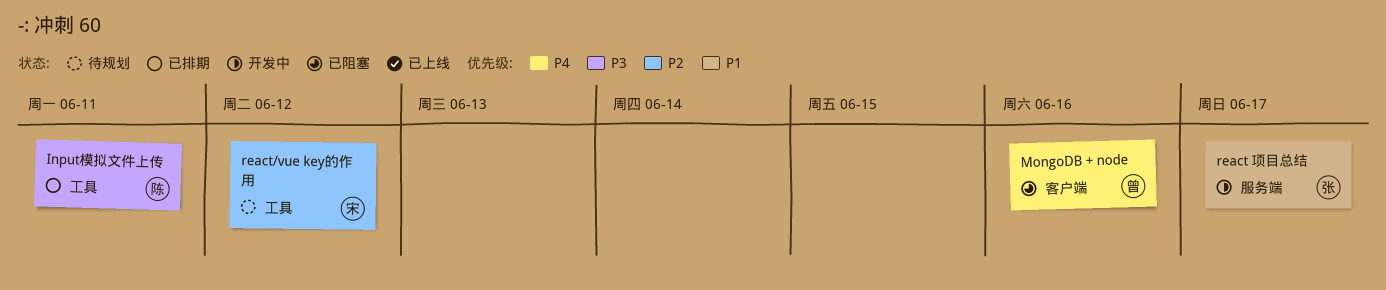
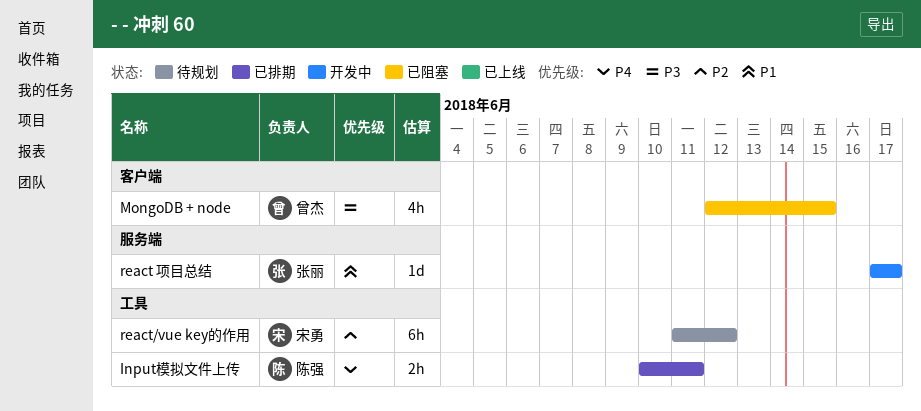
Input模拟文件上传, priority: P3 -> P4
MongoDB + node, priority: P4 -> P3
MongoDB + node, due: Jun 16 -> Jun 15

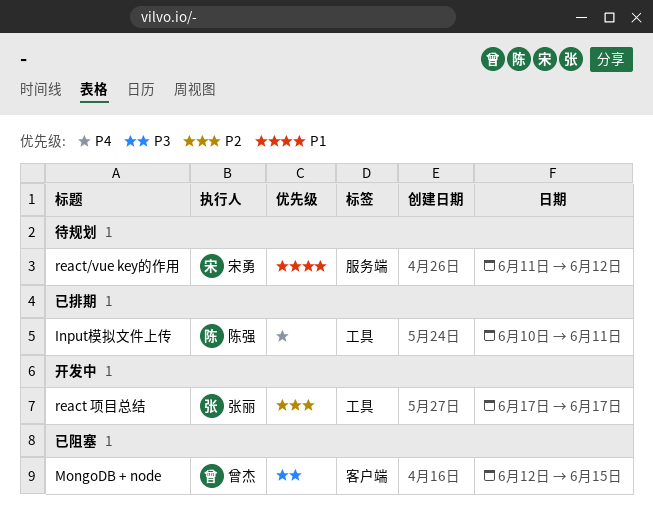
react 项目总结, priority: P1 -> P2
react 项目总结, label: 服务端 -> 工具
react/vue key的作用, priority: P2 -> P1
react/vue key的作用, label: 工具 -> 服务端

